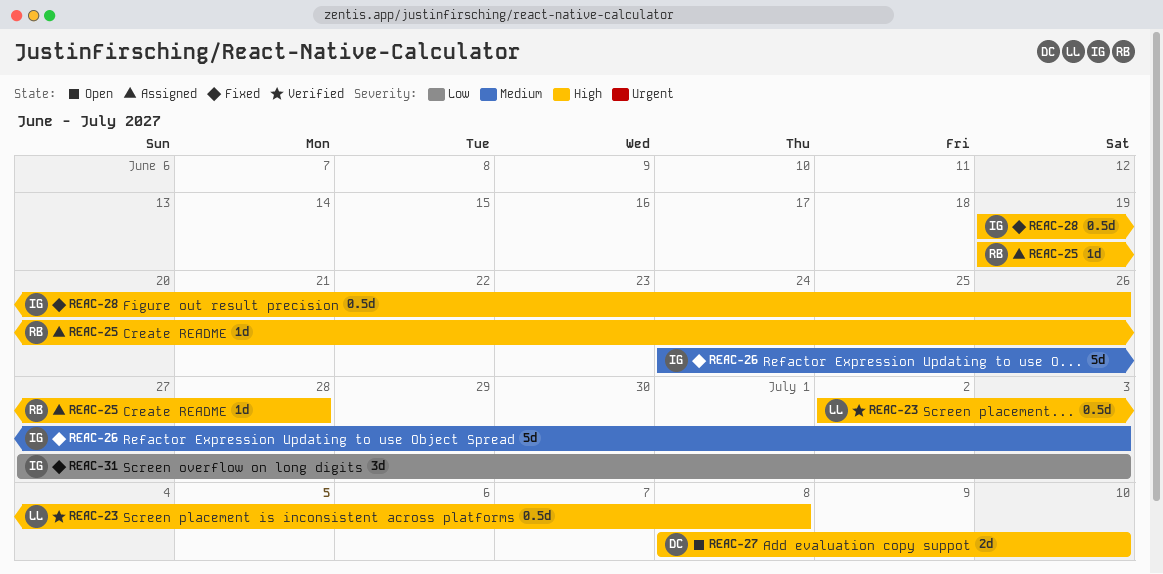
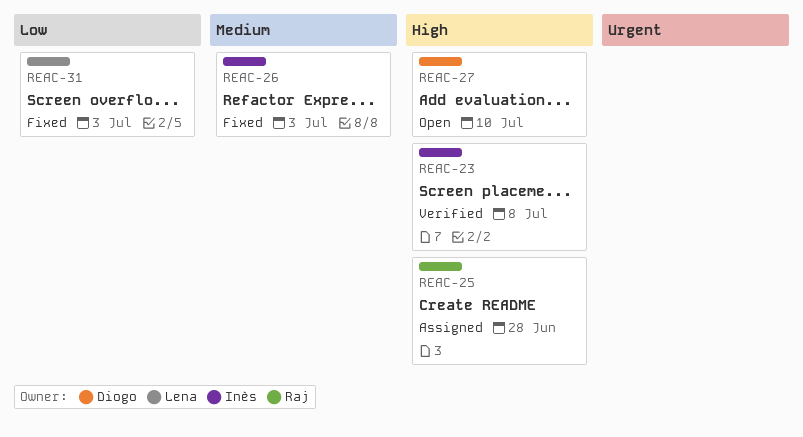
REAC-23, owner: Lena -> Inès
REAC-28: present -> none
REAC-31, owner: Inès -> Lena

